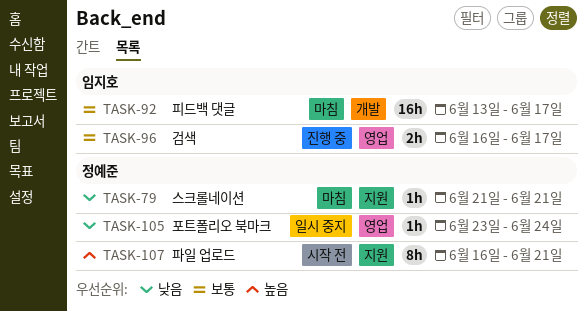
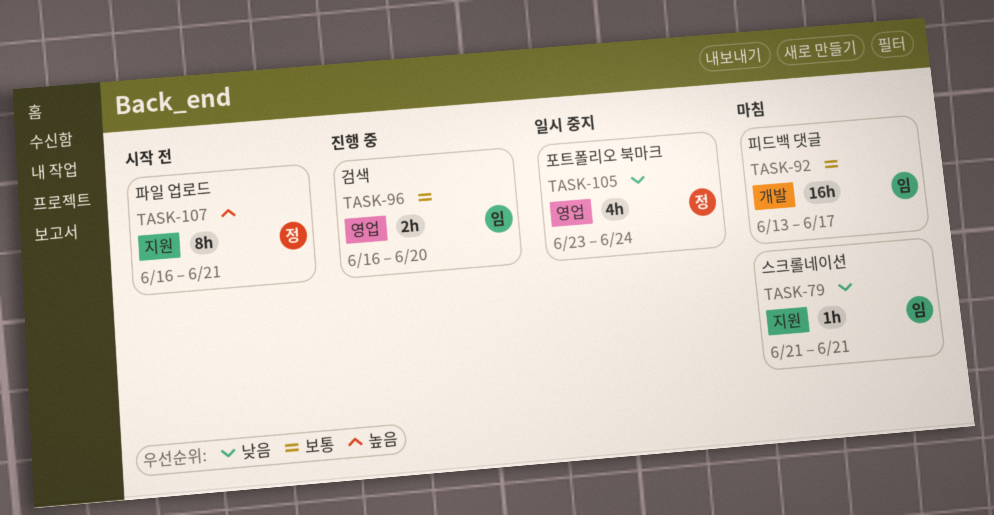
TASK-79, owner: 정예준 -> 임지호
TASK-96, due: Jun 17 -> Jun 20
TASK-105, estimate: 1h -> 4h

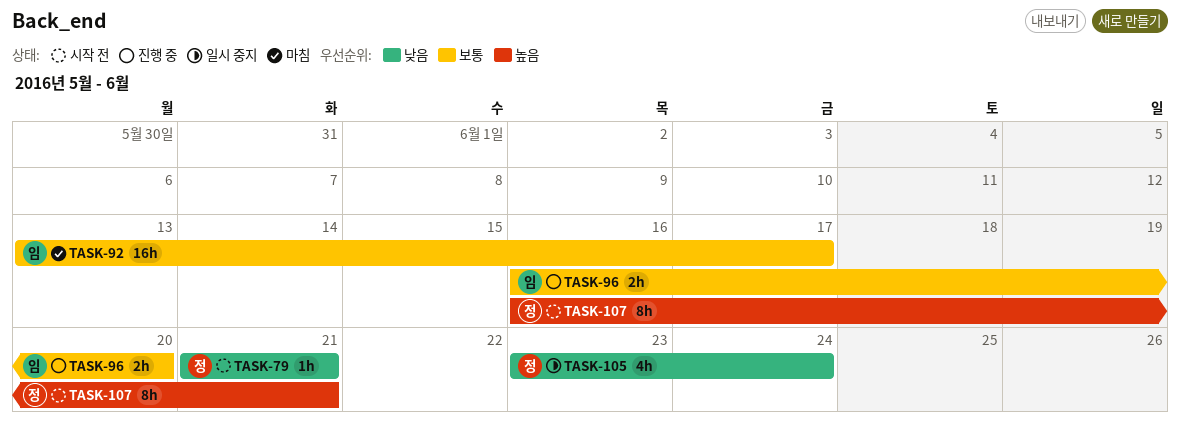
TASK-79, status: 마침 -> 시작 전
TASK-79, owner: 임 -> 정

